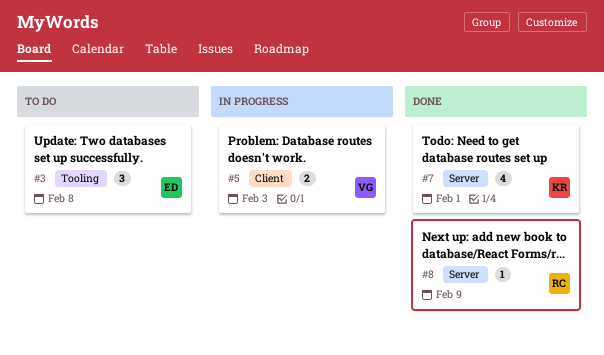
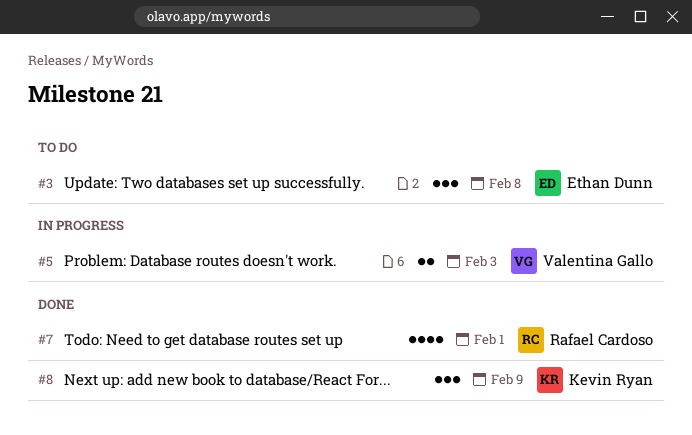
#7, owner: Kevin Ryan -> Rafael Cardoso
#8, owner: Rafael Cardoso -> Kevin Ryan
#8, estimate: 1 -> 3

